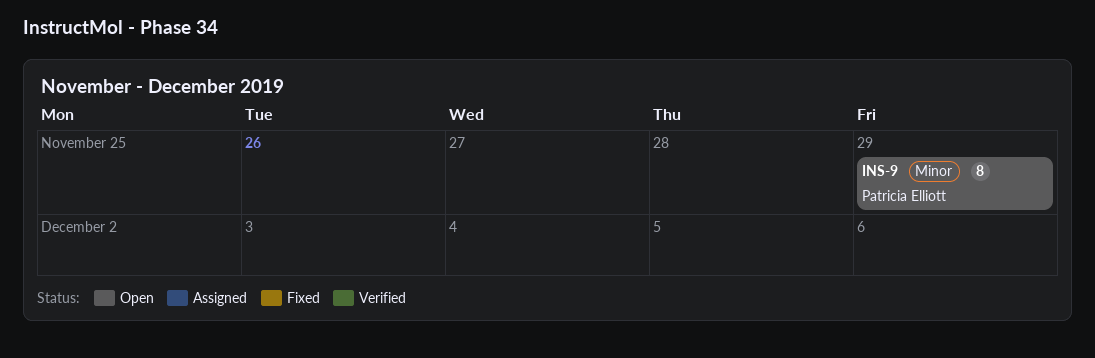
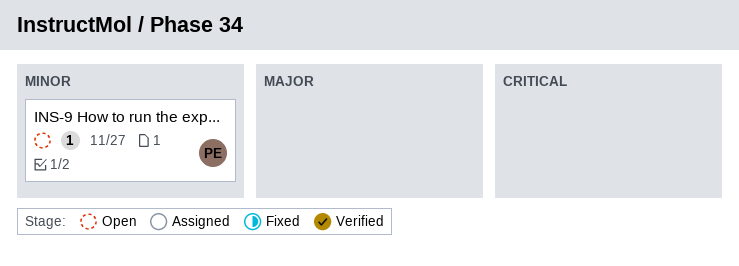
INS-9, estimate: 8 -> 1
INS-9, due: Nov 29 -> Nov 27

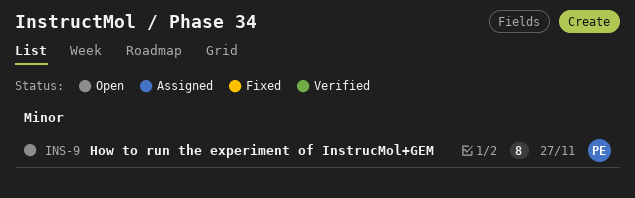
INS-9, estimate: 1 -> 8

